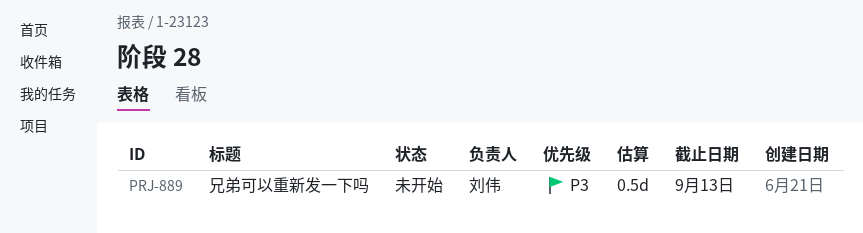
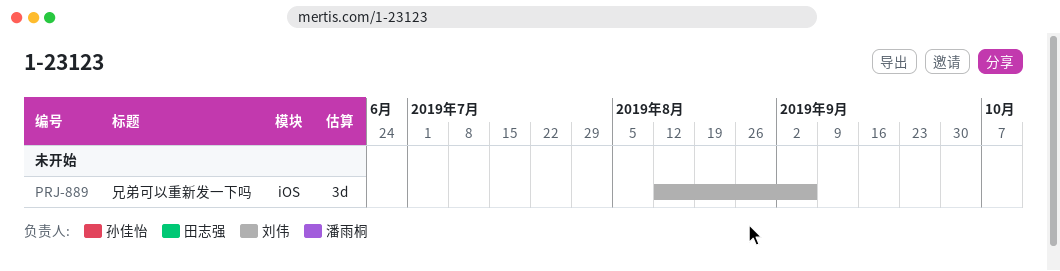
PRJ-889, estimate: 0.5d -> 3d
PRJ-889, due: Sep 13 -> Sep 6

